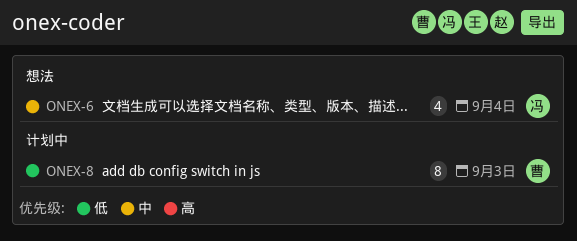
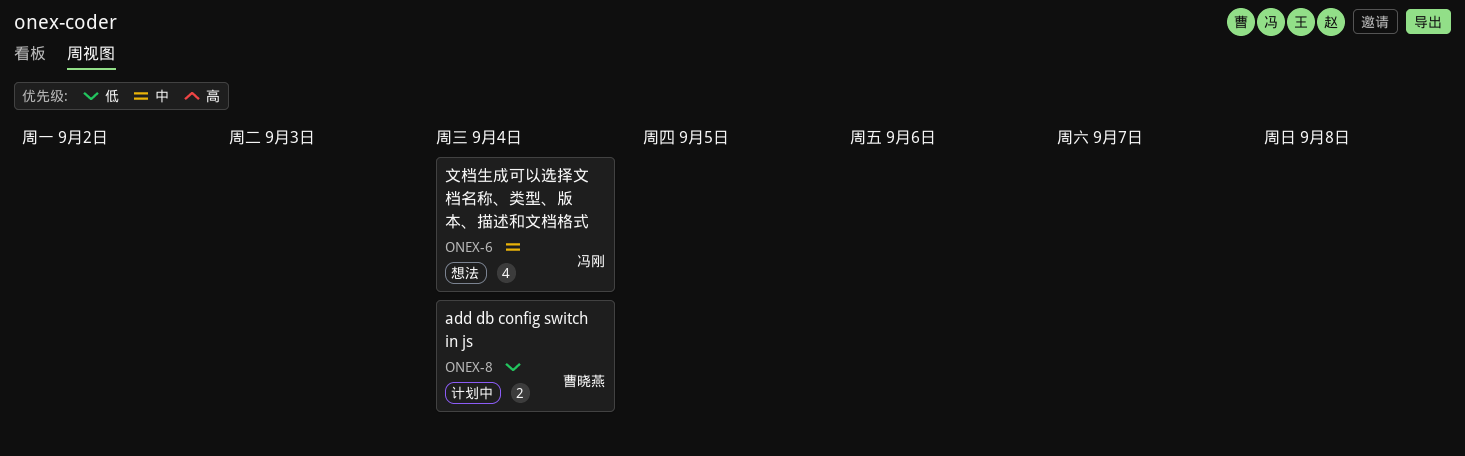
ONEX-8, estimate: 8 -> 2
ONEX-8, due: Sep 3 -> Sep 4

